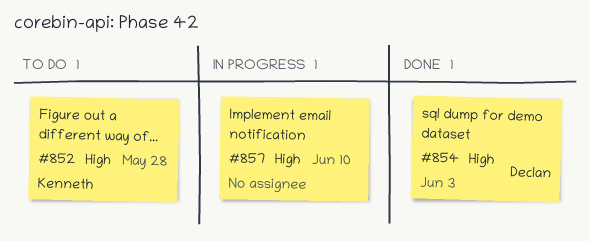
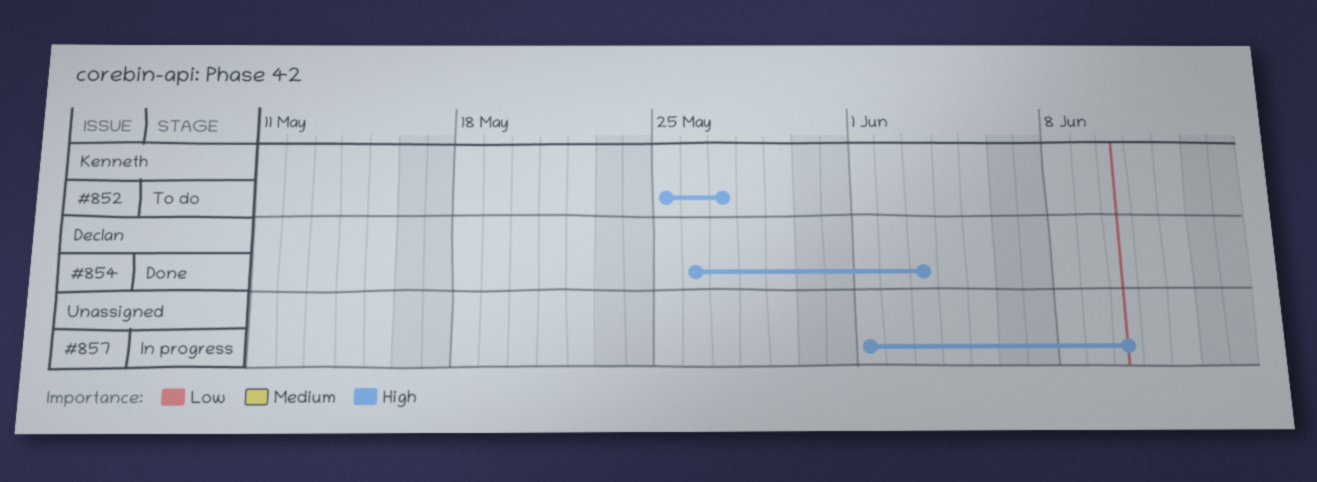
#852, due: May 28 -> May 27

